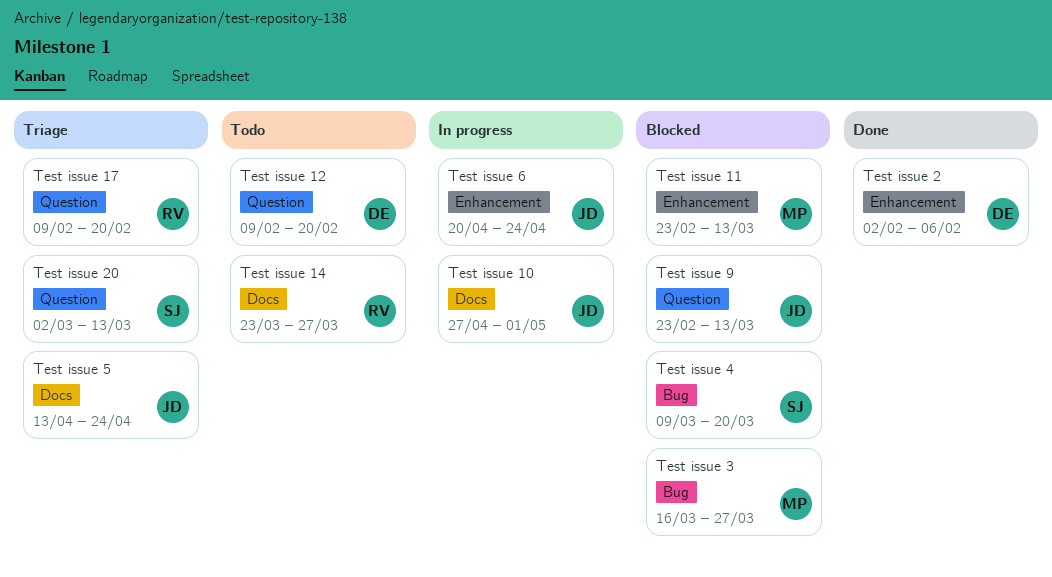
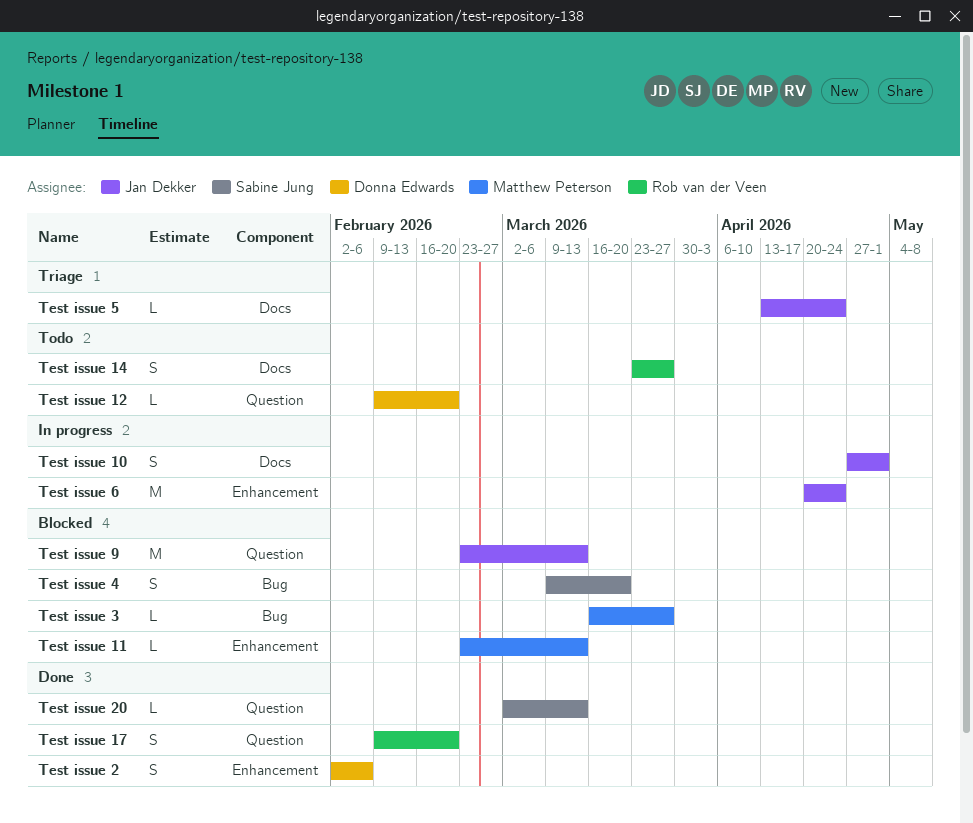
Test issue 17, status: Triage -> Done
Test issue 20, status: Triage -> Done

